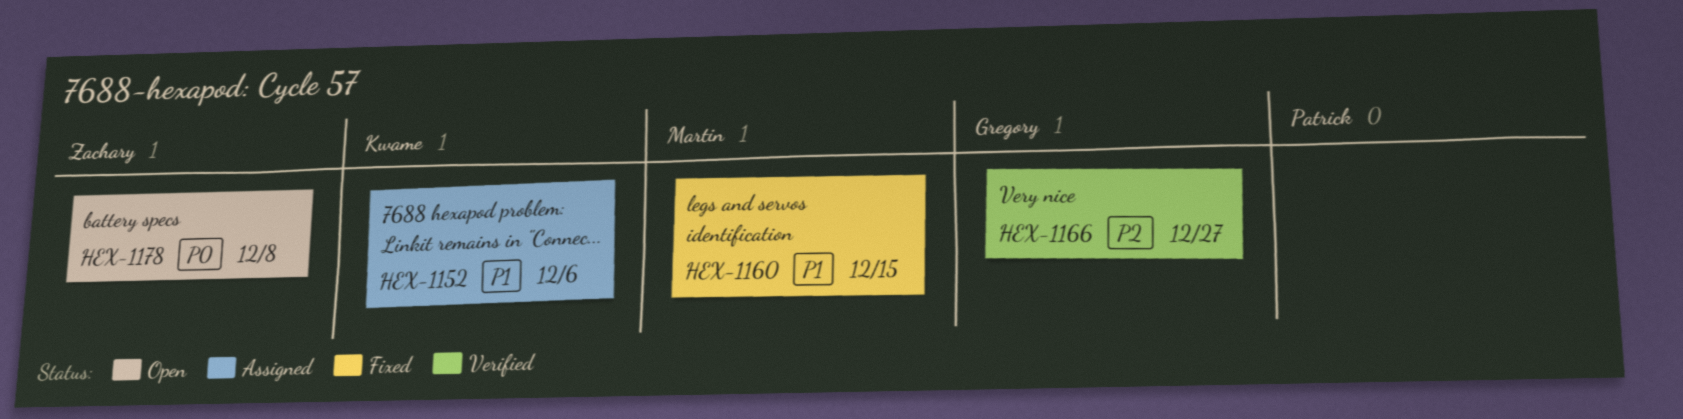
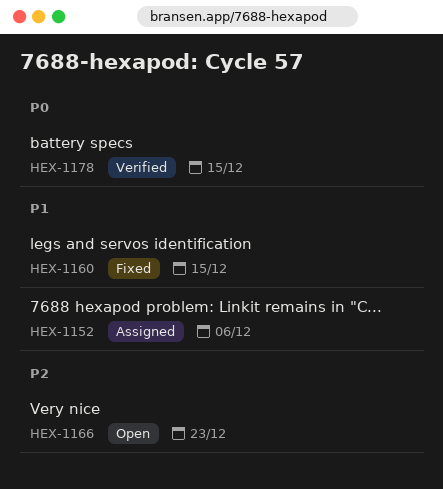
HEX-1166, status: Verified -> Open
HEX-1166, due: Dec 27 -> Dec 23
HEX-1178, status: Open -> Verified
HEX-1178, due: Dec 8 -> Dec 15

